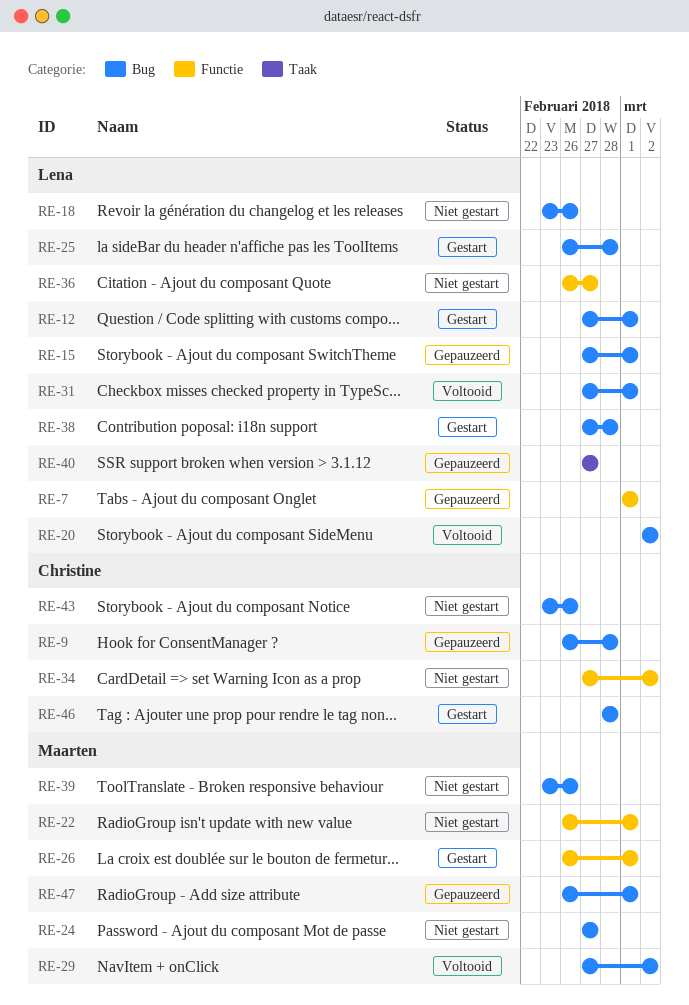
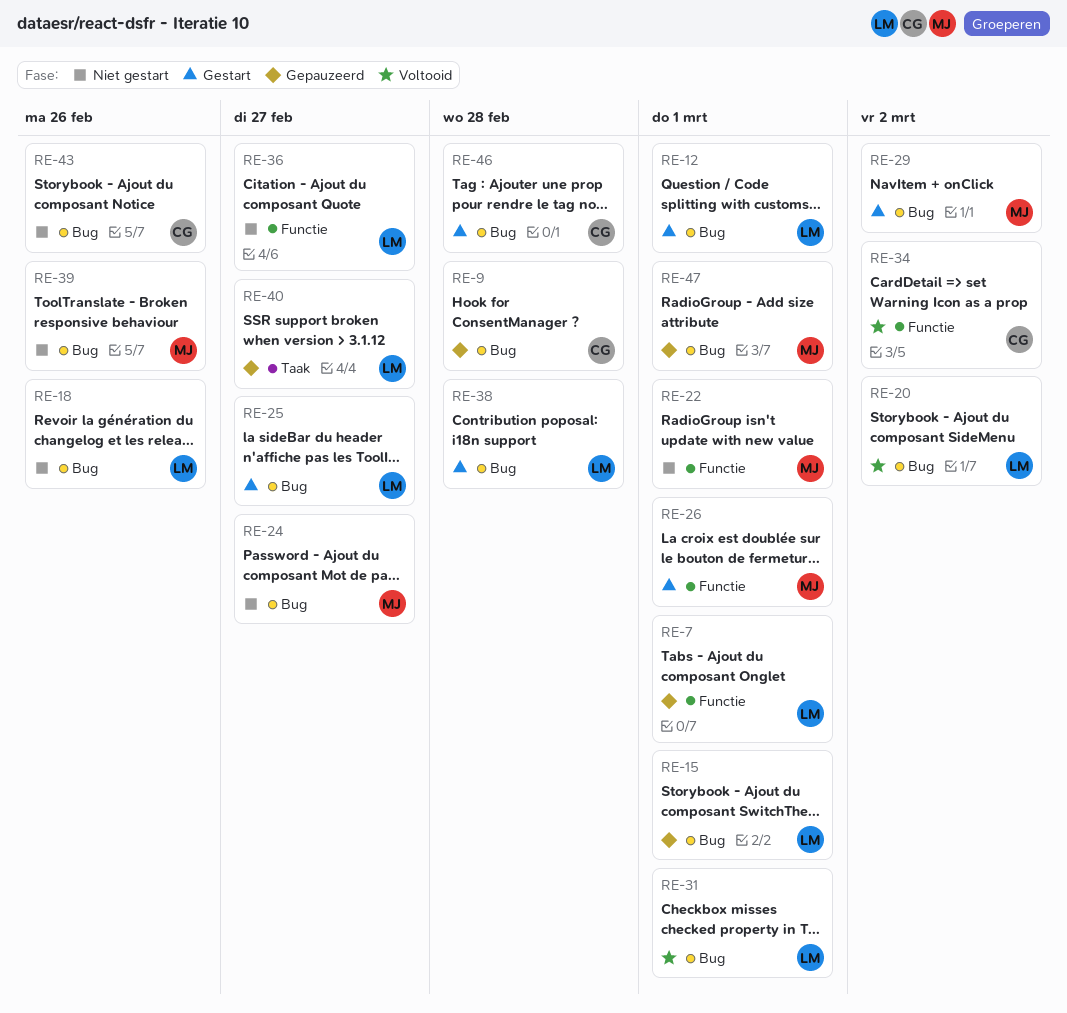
RE-25, due: Feb 28 -> Feb 27
RE-29, status: Voltooid -> Gestart
RE-34, status: Niet gestart -> Voltooid

